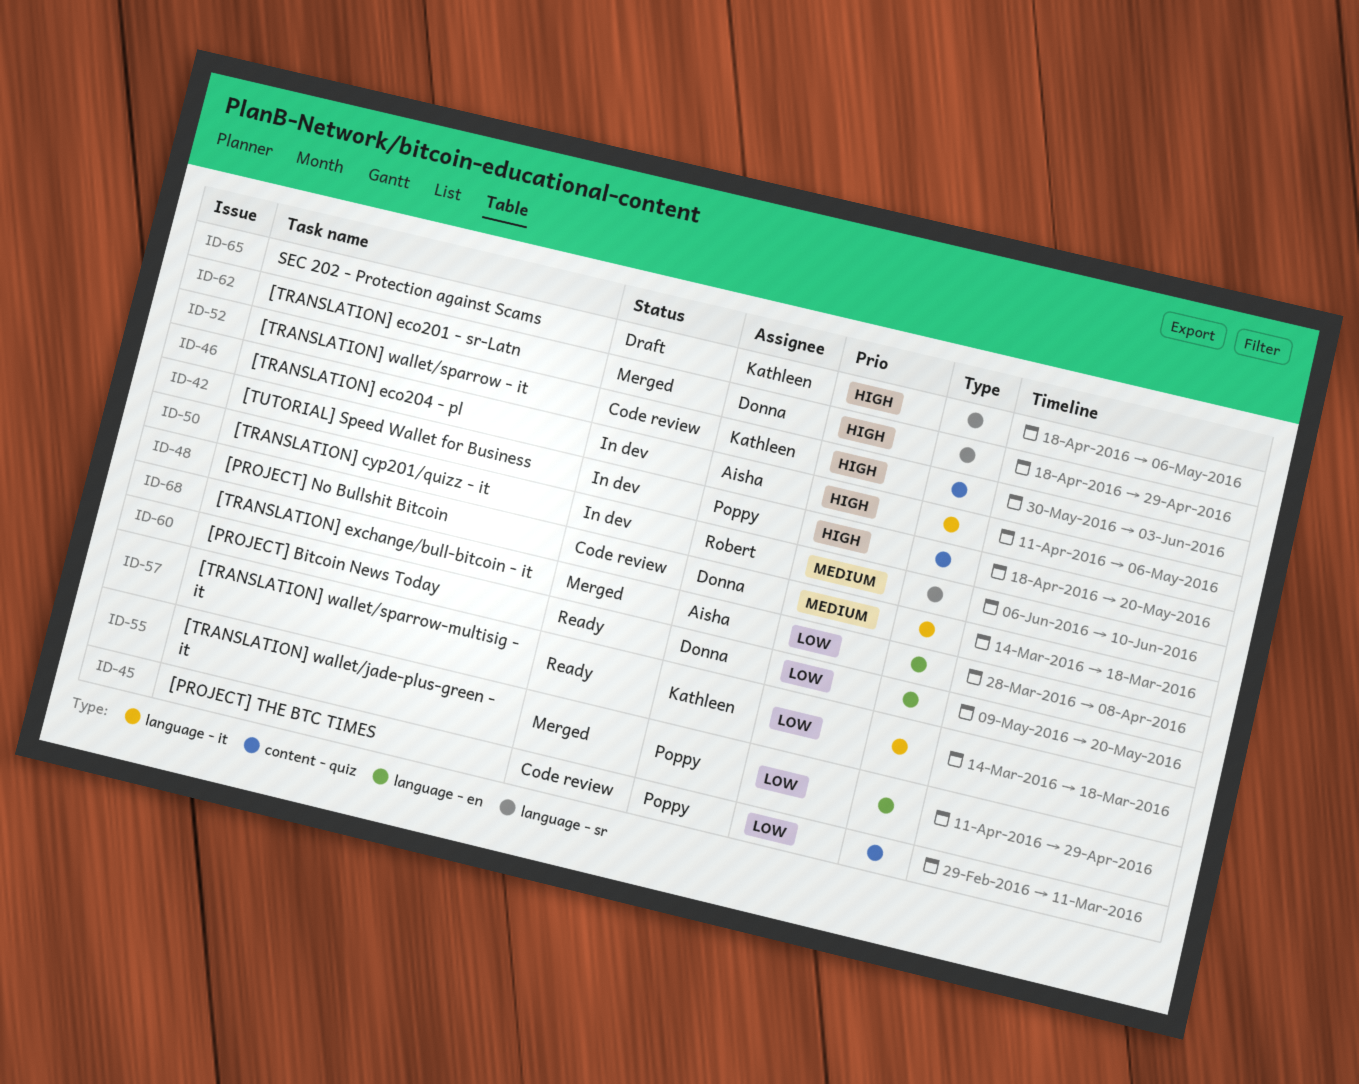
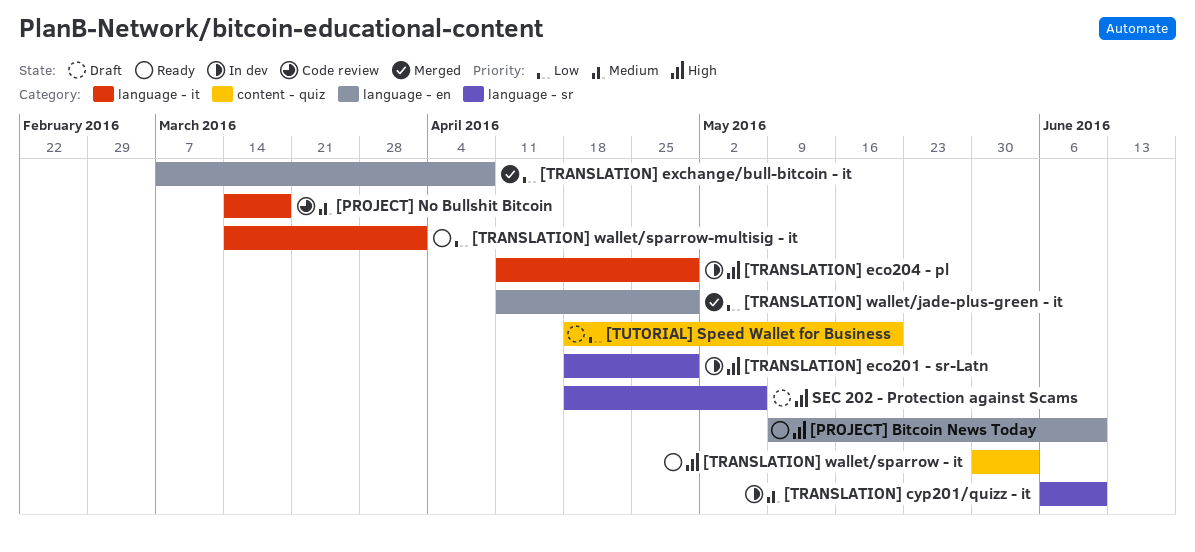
[PROJECT] Bitcoin News Today, priority: Low -> High
[PROJECT] Bitcoin News Today, due: May 20 -> Jun 10
[PROJECT] THE BTC TIMES: present -> none
[TRANSLATION] eco201 - sr-Latn, status: Merged -> In dev
[TRANSLATION] eco204 - pl, due: May 6 -> Apr 29
[TRANSLATION] exchange/bull-bitcoin - it, start: Mar 28 -> Mar 7
[TRANSLATION] wallet/sparrow - it, status: Code review -> Ready
[TRANSLATION] wallet/sparrow-multisig - it, due: Mar 18 -> Apr 1
[TUTORIAL] Speed Wallet for Business, status: In dev -> Draft
[TUTORIAL] Speed Wallet for Business, priority: High -> Low

